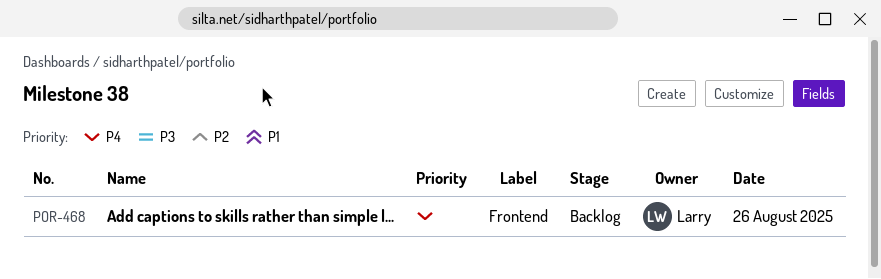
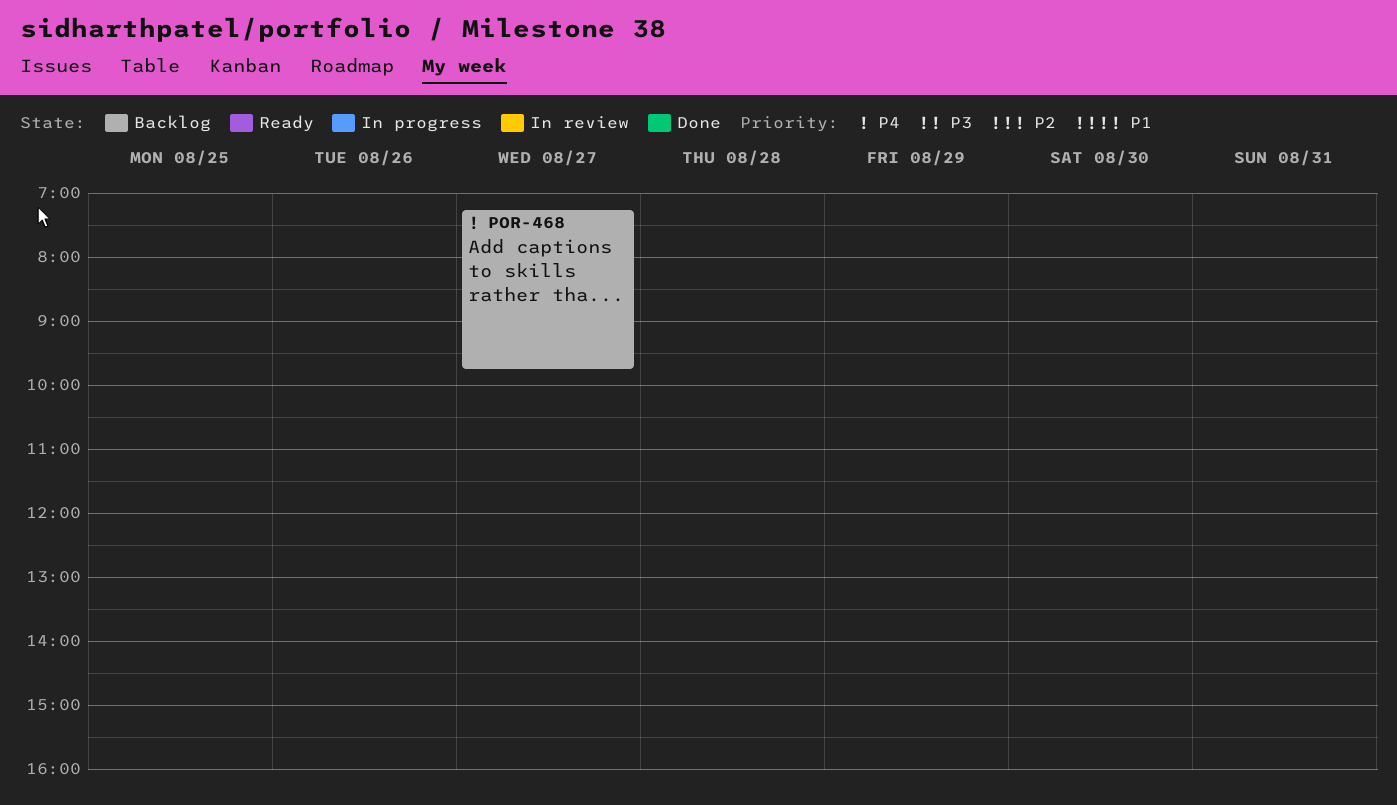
POR-468, day: Aug 26 -> Aug 27

